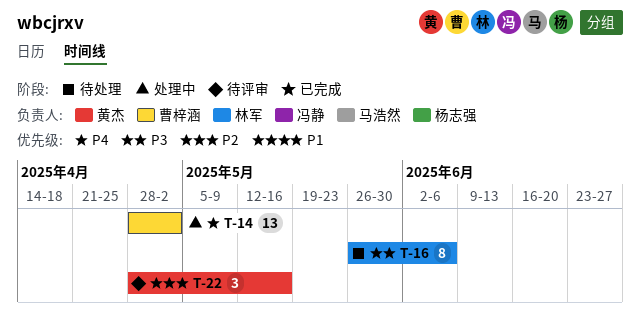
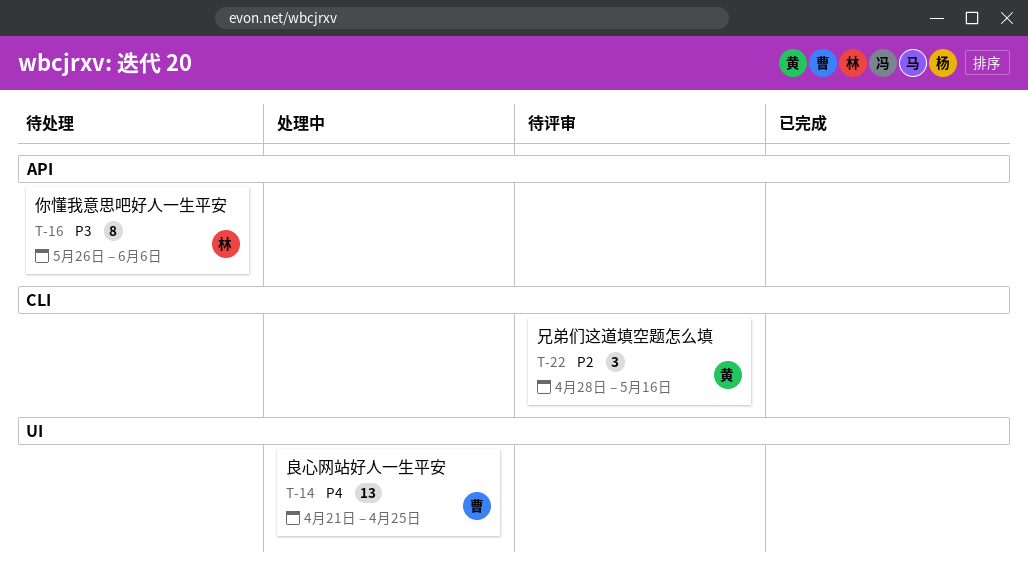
T-14, start: Apr 28 -> Apr 21
T-14, due: May 2 -> Apr 25

